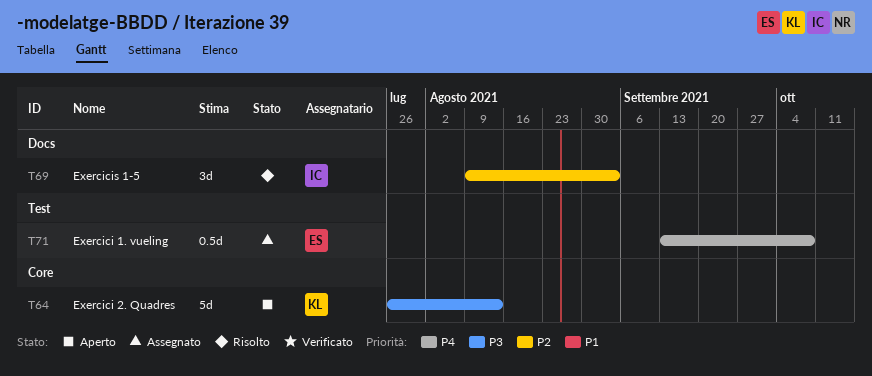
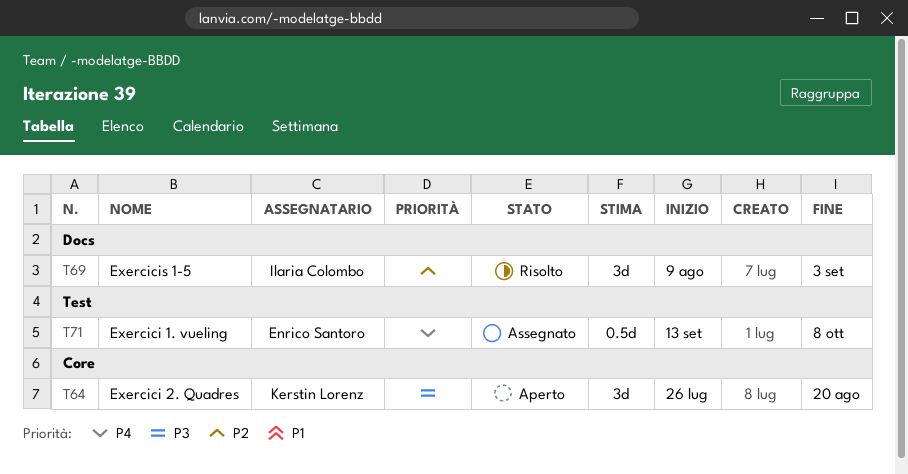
T64, estimate: 5d -> 3d
T64, due: Aug 13 -> Aug 20

